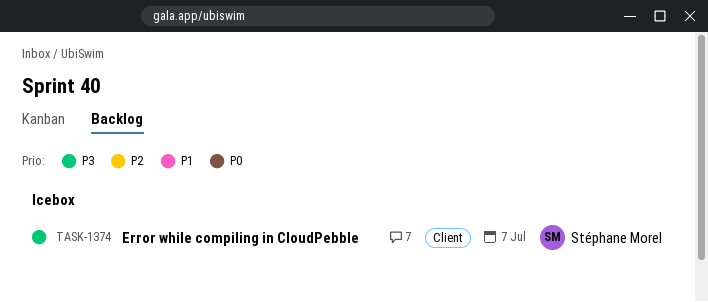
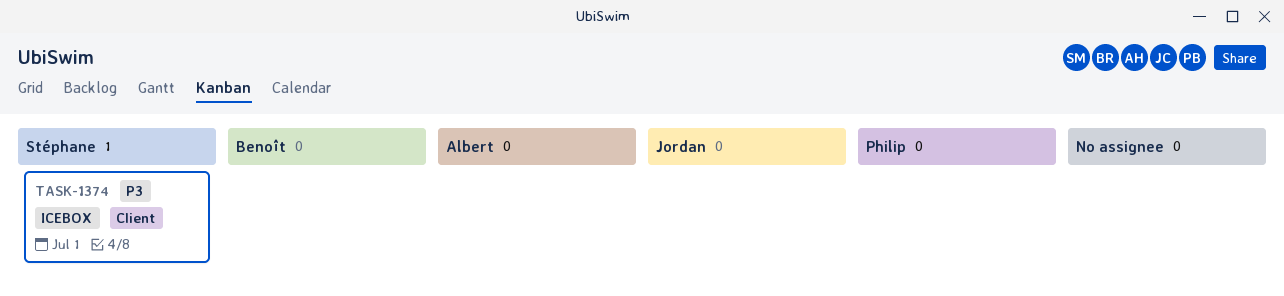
TASK-1374, due: Jul 7 -> Jul 1

